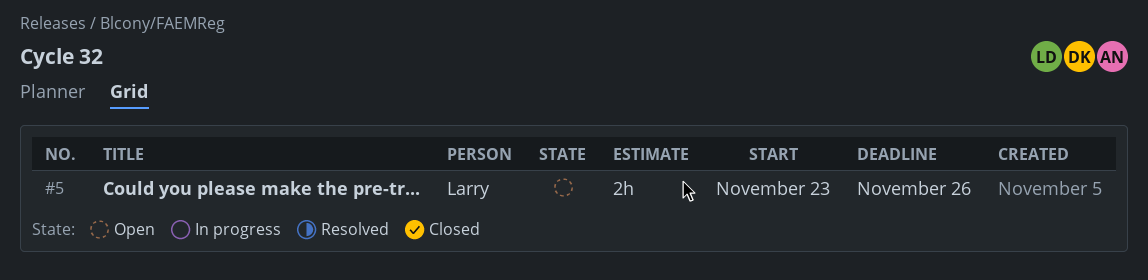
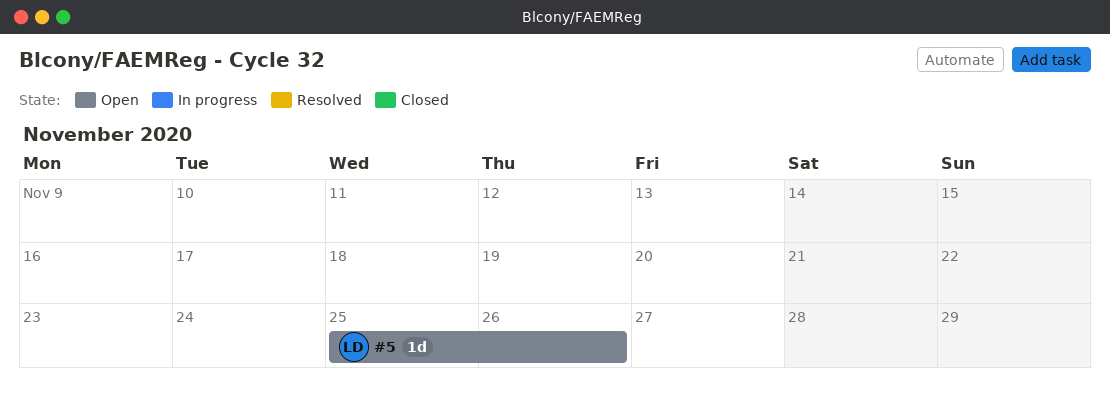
#5, estimate: 2h -> 1d
#5, start: Nov 23 -> Nov 25

